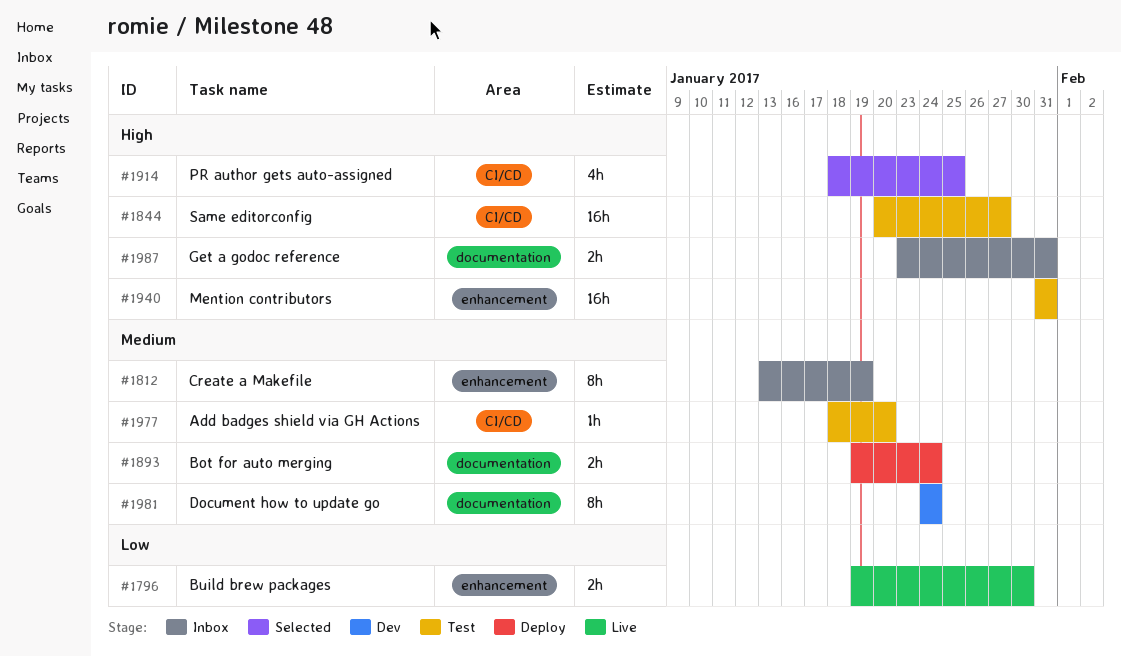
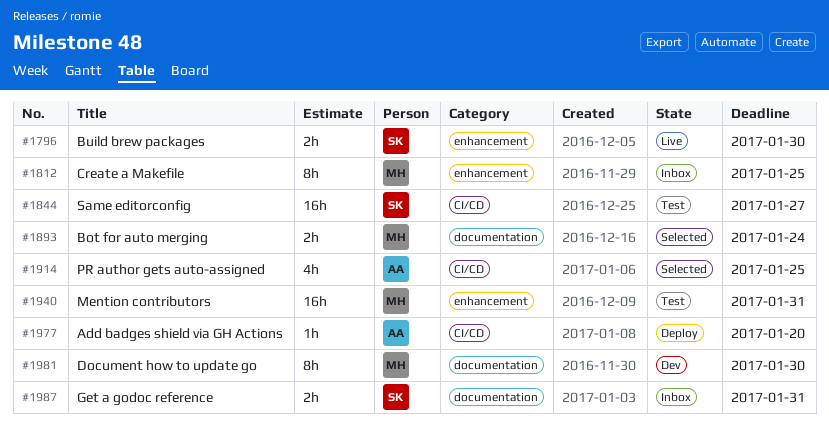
#1812, due: Jan 19 -> Jan 25
#1893, status: Deploy -> Selected
#1977, status: Test -> Deploy
#1981, due: Jan 24 -> Jan 30

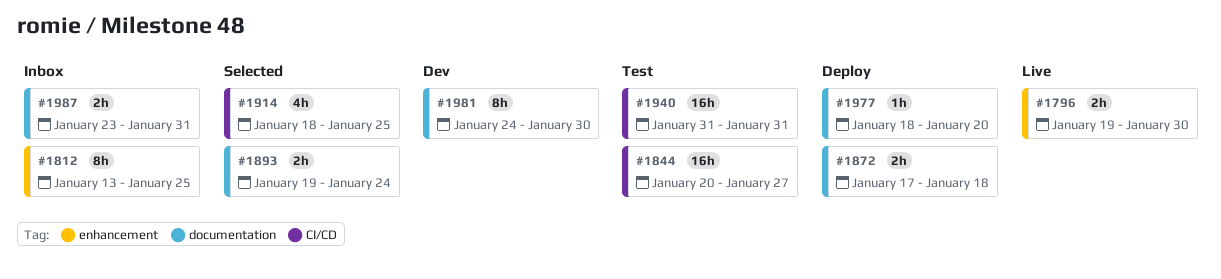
#1872: none -> present
#1940, label: enhancement -> CI/CD
#1977, label: CI/CD -> documentation

